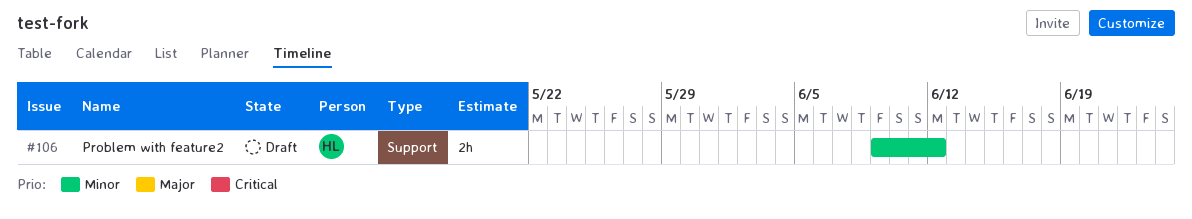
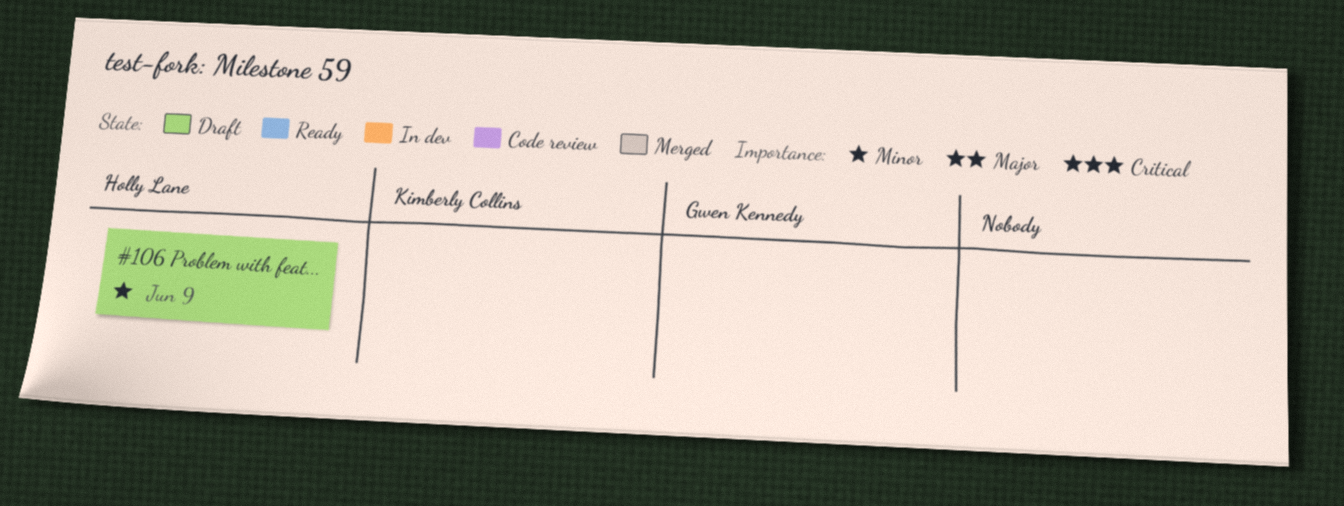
#106, due: Jun 12 -> Jun 9

